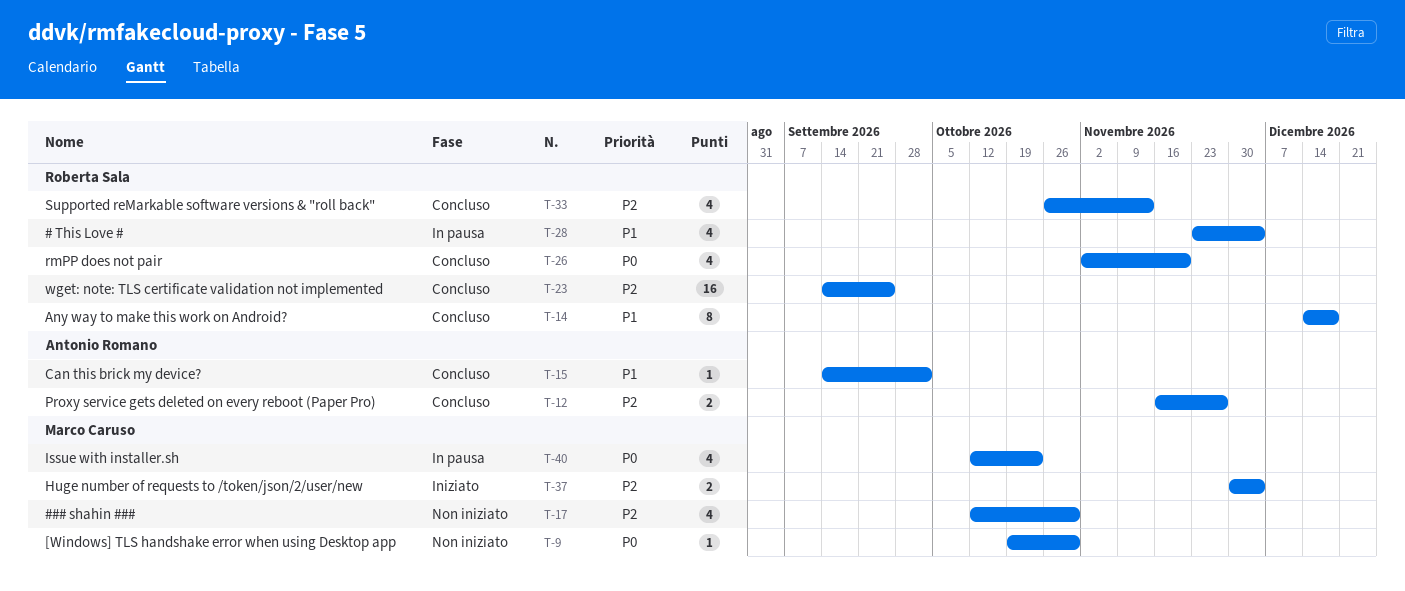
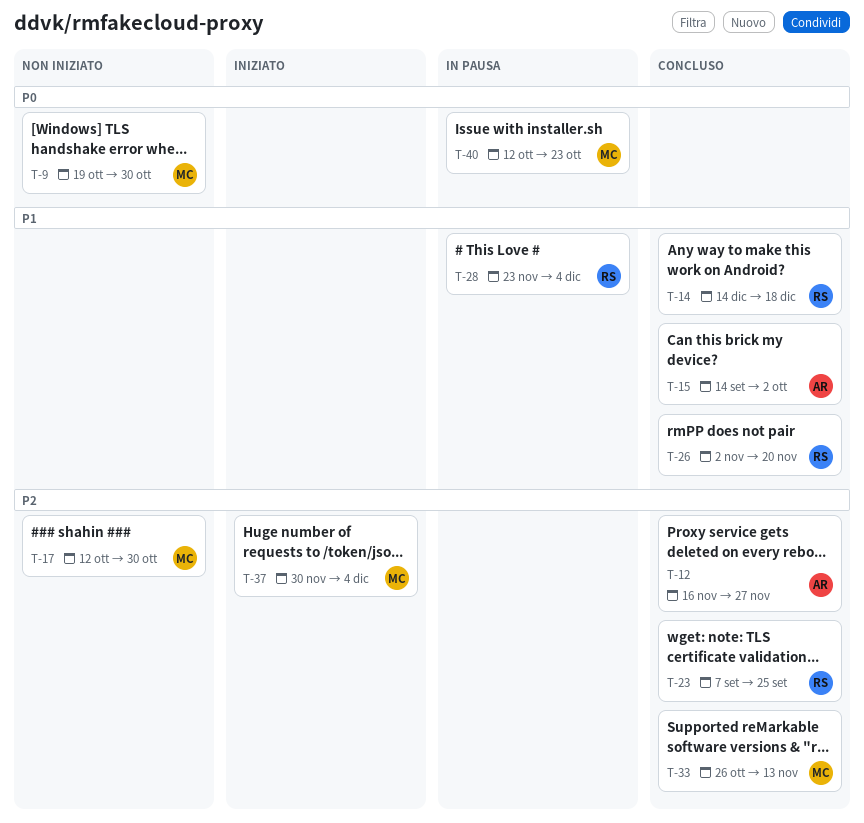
T-23, start: Sep 14 -> Sep 7
T-26, priority: P0 -> P1
T-33, owner: Roberta Sala -> Marco Caruso

